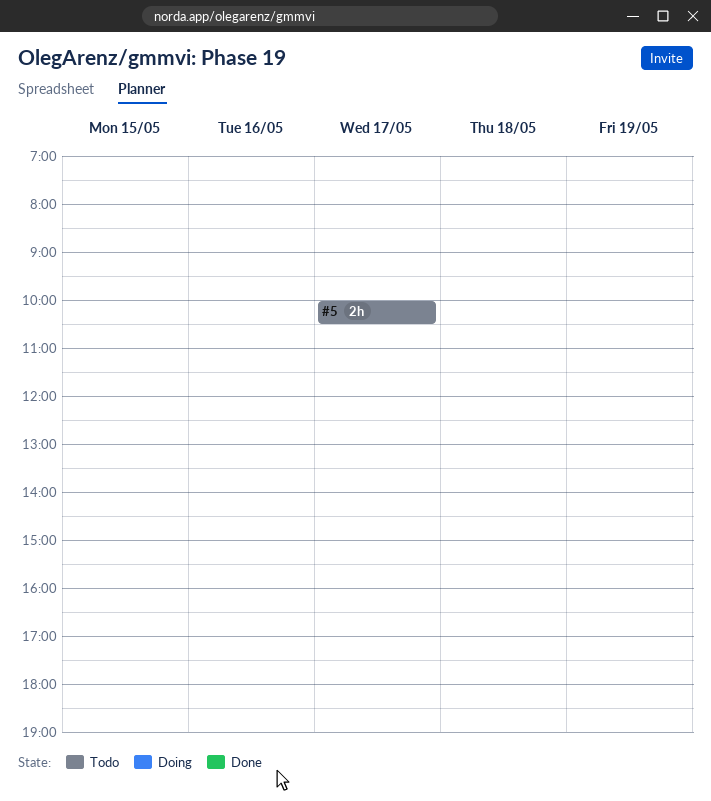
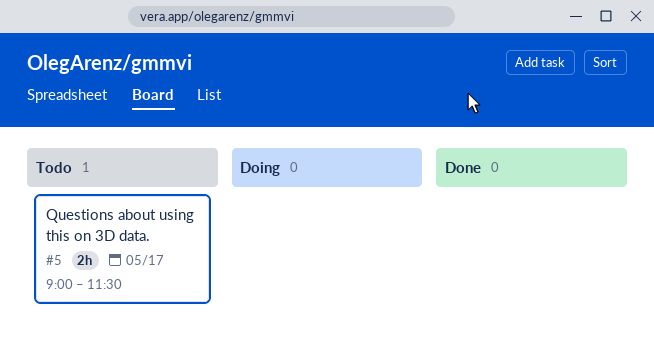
#5, begins: 10:00 -> 09:00
#5, ends: 10:30 -> 11:30

